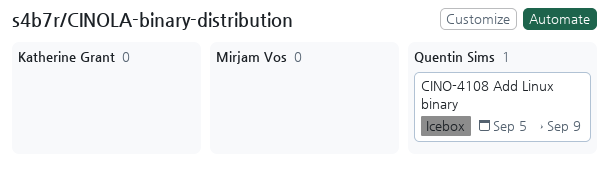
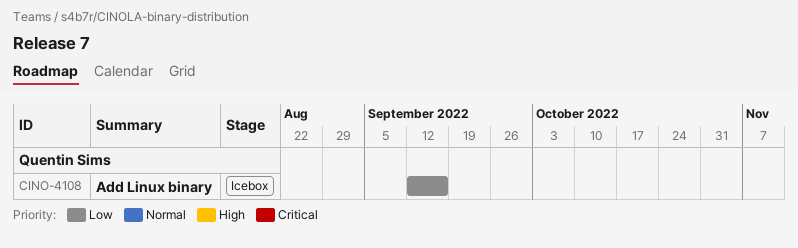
CINO-4108, start: Sep 5 -> Sep 12
CINO-4108, due: Sep 9 -> Sep 16

